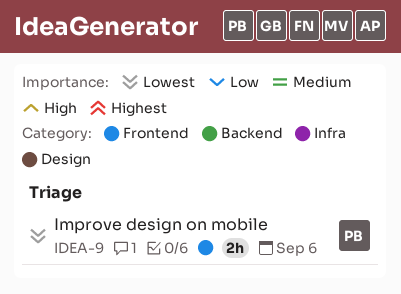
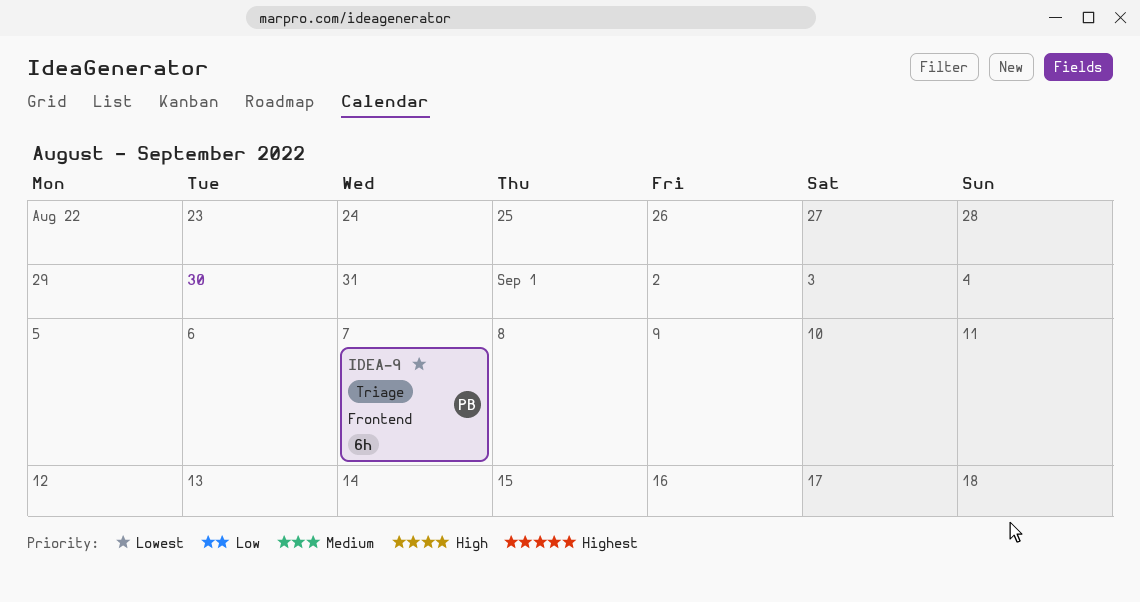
IDEA-9, estimate: 2h -> 6h
IDEA-9, due: Sep 6 -> Sep 7

